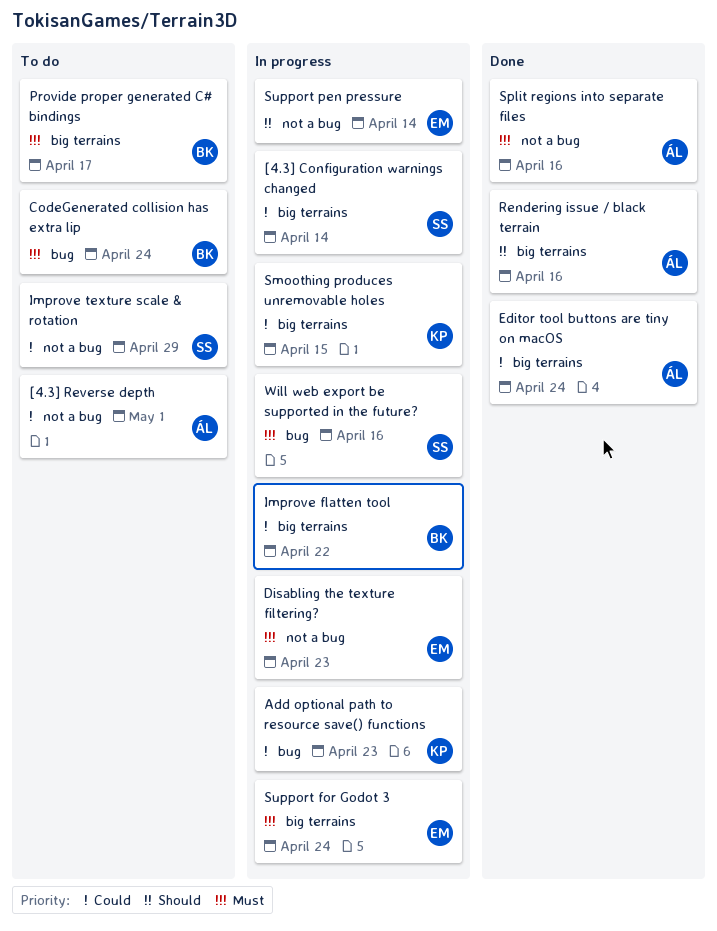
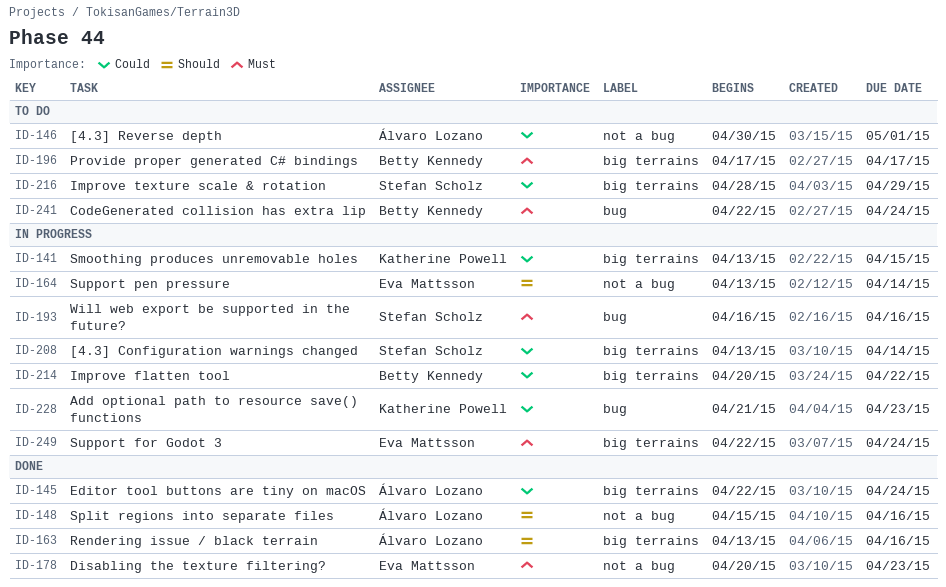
Disabling the texture filtering?, status: In progress -> Done
Improve texture scale & rotation, label: not a bug -> big terrains
Split regions into separate files, priority: Must -> Should

